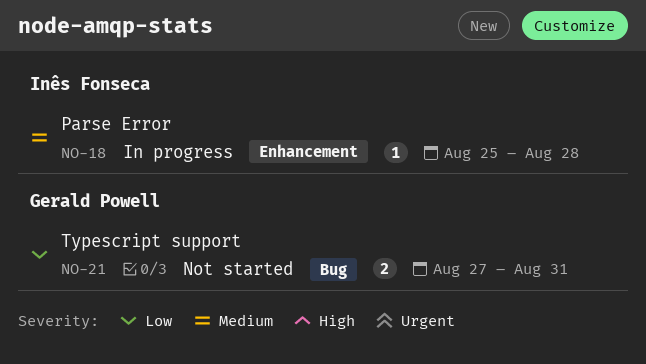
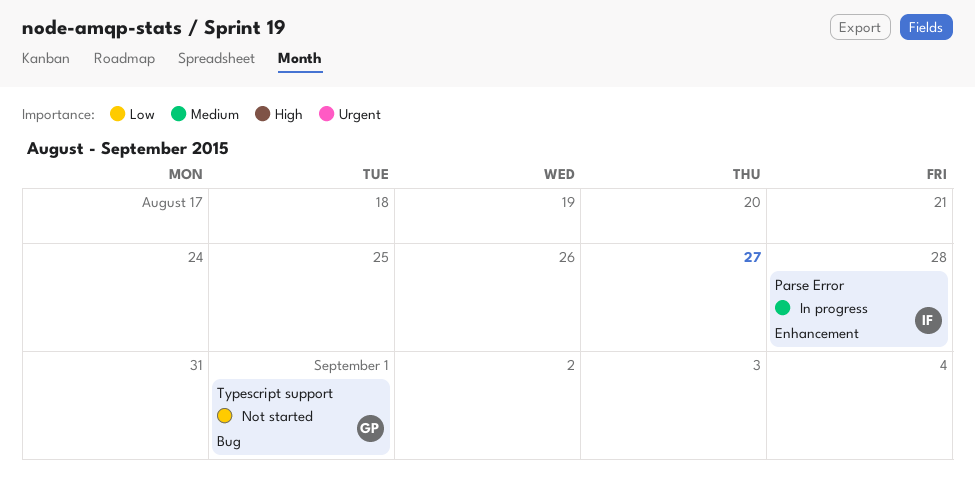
Typescript support, due: Aug 31 -> Sep 1

